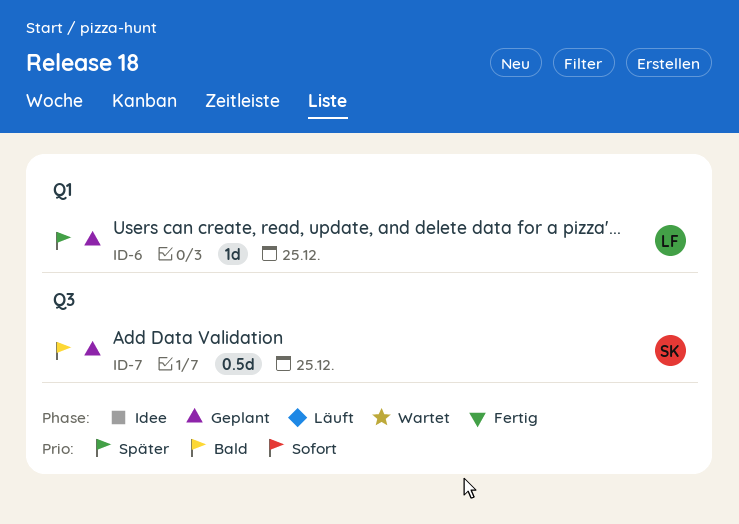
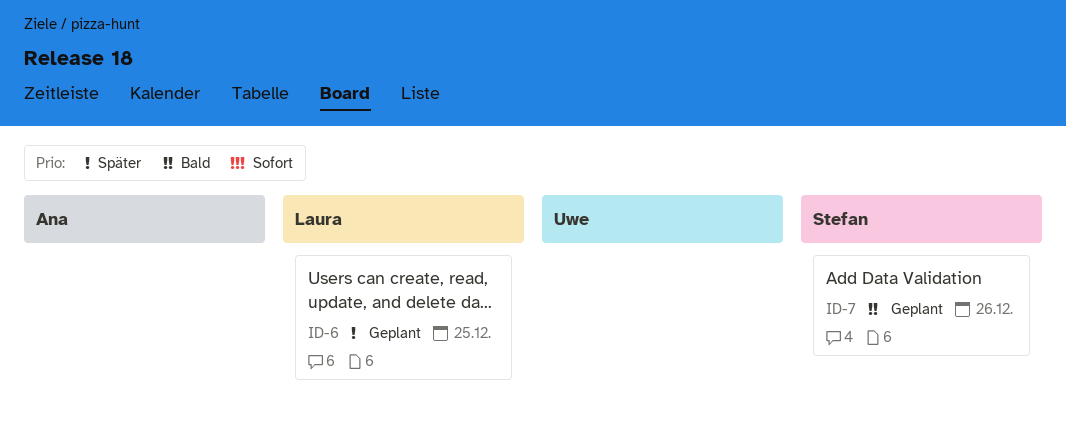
ID-7, due: Dec 25 -> Dec 26

